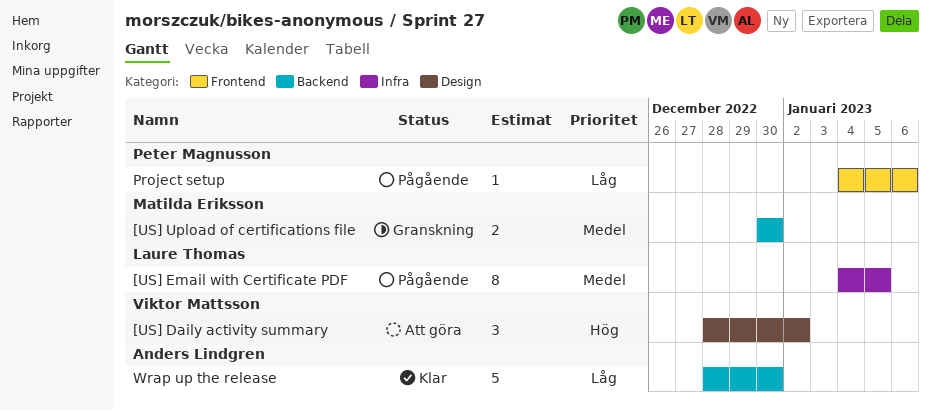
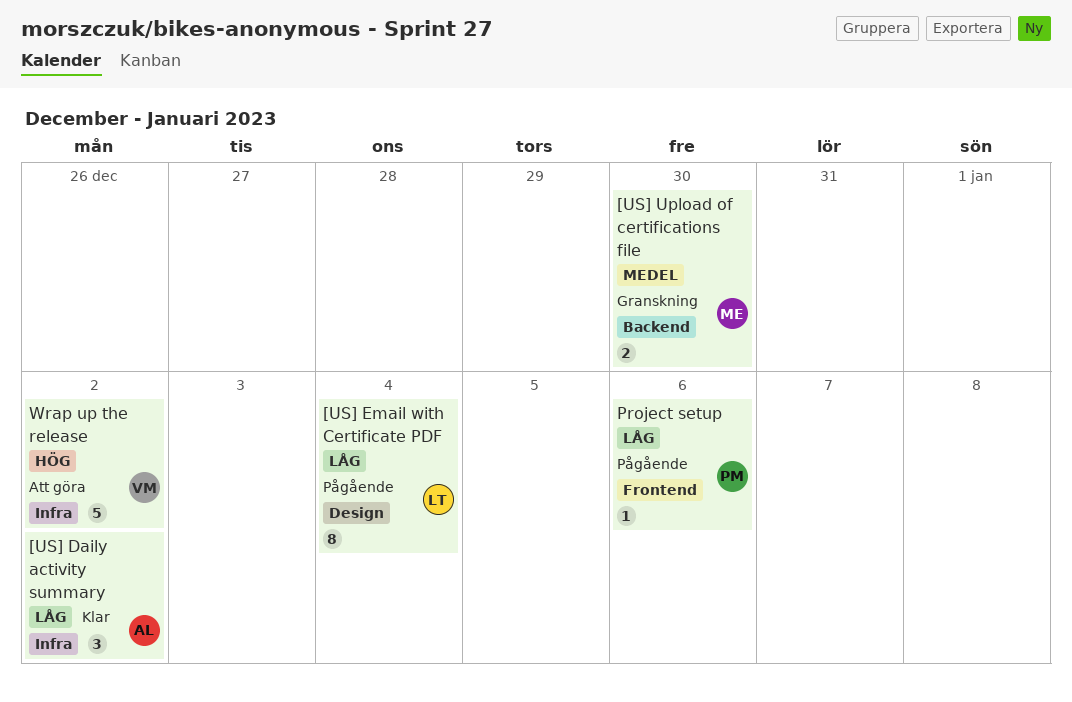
[US] Daily activity summary, status: Att göra -> Klar
[US] Daily activity summary, owner: Viktor Mattsson -> Anders Lindgren
[US] Daily activity summary, priority: Hög -> Låg
[US] Daily activity summary, label: Design -> Infra
[US] Email with Certificate PDF, priority: Medel -> Låg
[US] Email with Certificate PDF, label: Infra -> Design
[US] Email with Certificate PDF, due: Jan 5 -> Jan 4
Wrap up the release, status: Klar -> Att göra
Wrap up the release, owner: Anders Lindgren -> Viktor Mattsson
Wrap up the release, priority: Låg -> Hög
Wrap up the release, label: Backend -> Infra
Wrap up the release, due: Dec 30 -> Jan 2

